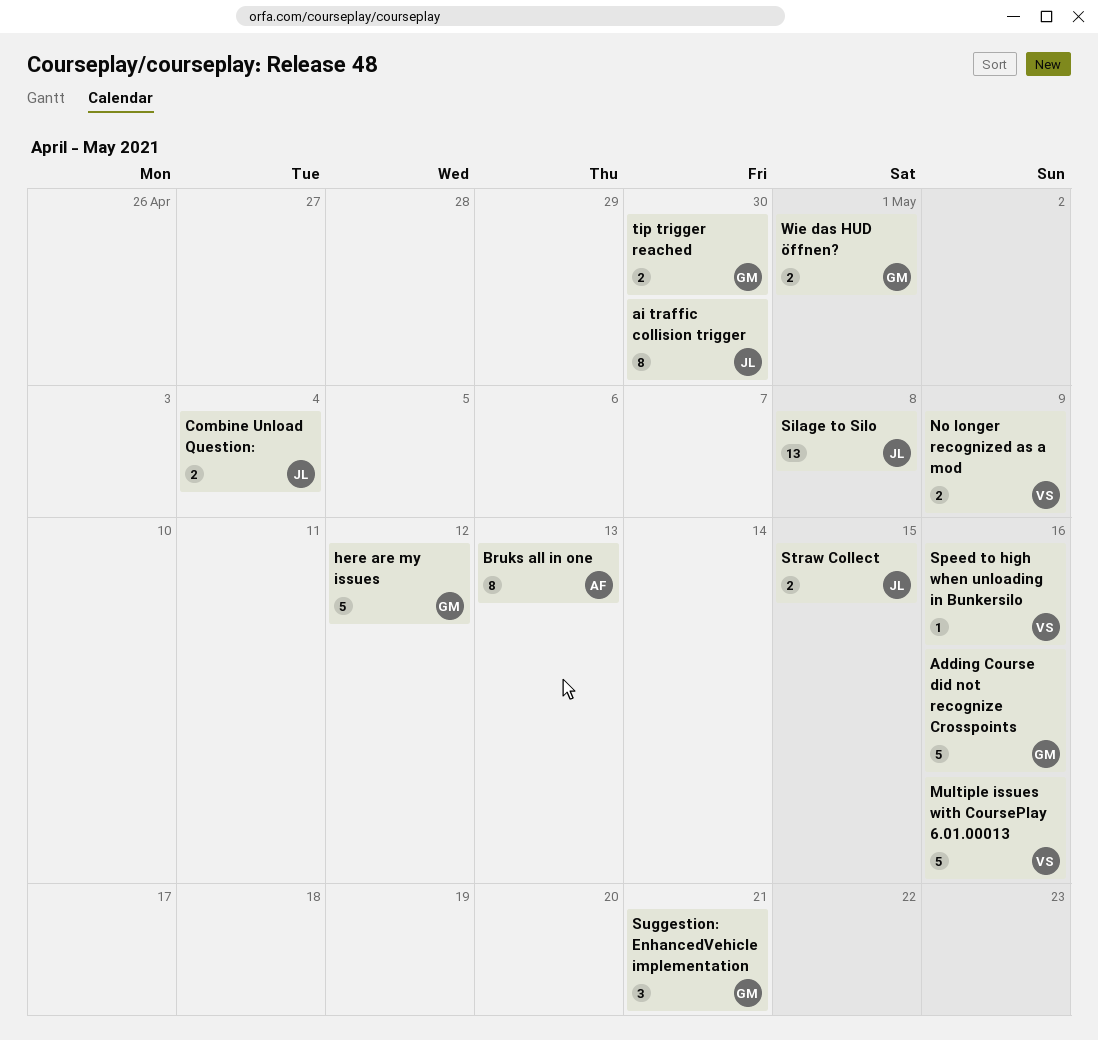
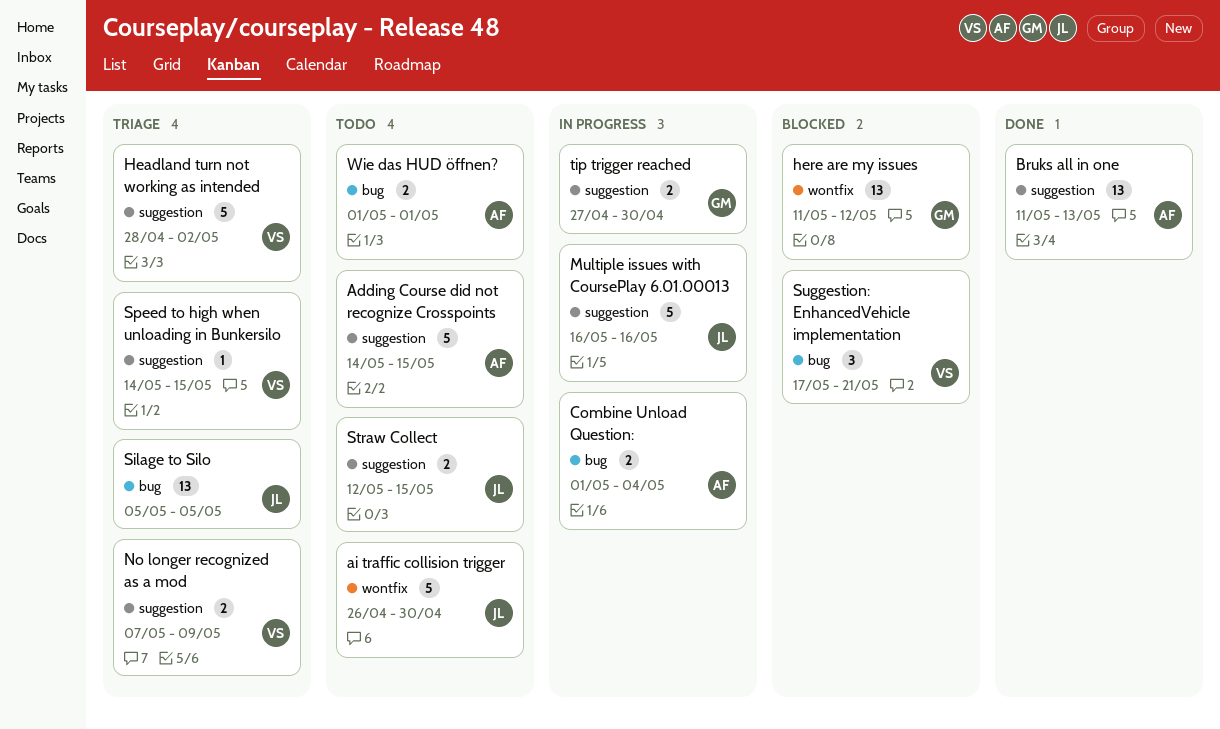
Adding Course did not recognize Crosspoints, owner: GM -> AF
Adding Course did not recognize Crosspoints, due: May 16 -> May 15
ai traffic collision trigger, estimate: 8 -> 5
Bruks all in one, estimate: 8 -> 13
Combine Unload Question:, owner: JL -> AF
Headland turn not working as intended: none -> present
here are my issues, estimate: 5 -> 13
Multiple issues with CoursePlay 6.01.00013, owner: VS -> JL
Silage to Silo, due: May 8 -> May 5
Speed to high when unloading in Bunkersilo, due: May 16 -> May 15
Suggestion: EnhancedVehicle implementation, owner: GM -> VS
Wie das HUD öffnen?, owner: GM -> AF

